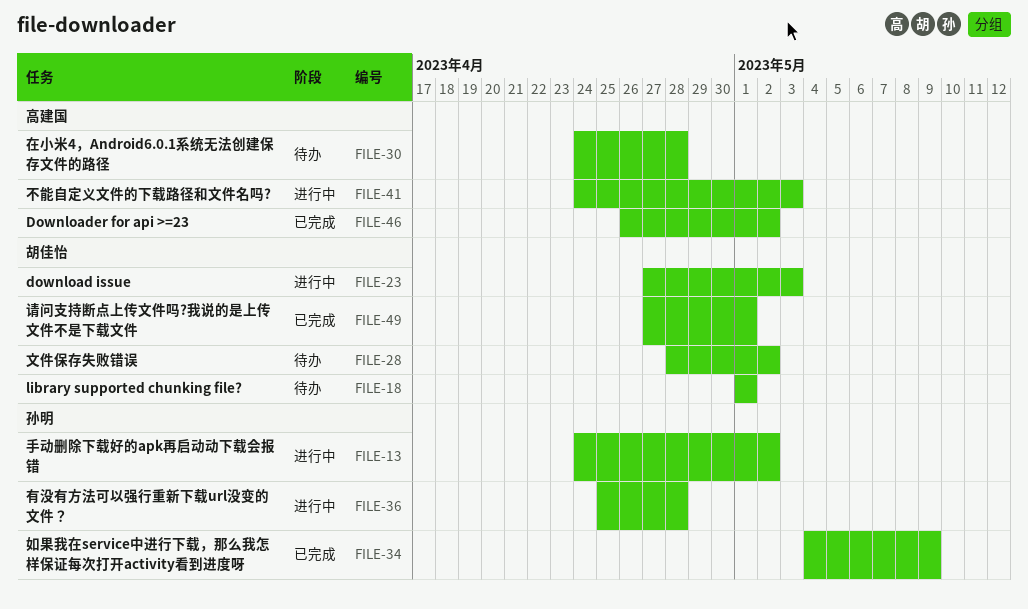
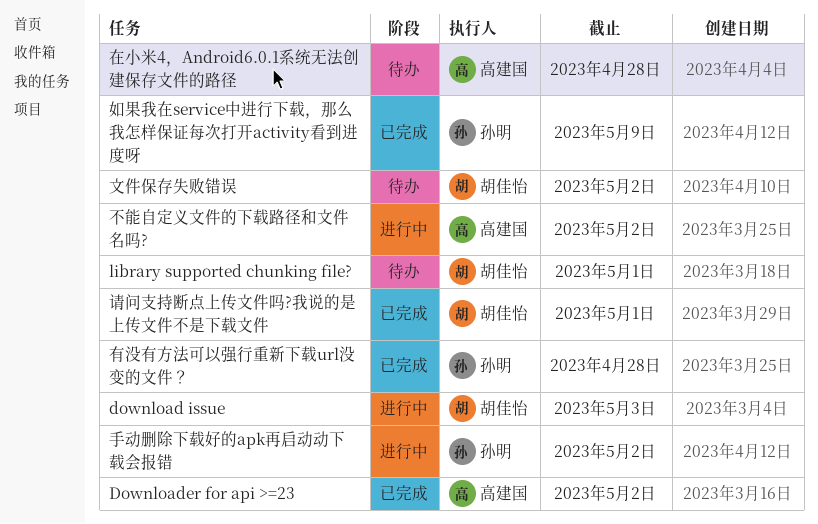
不能自定义文件的下载路径和文件名吗?, due: May 3 -> May 2
有没有方法可以强行重新下载url没变的文件？, status: 进行中 -> 已完成

